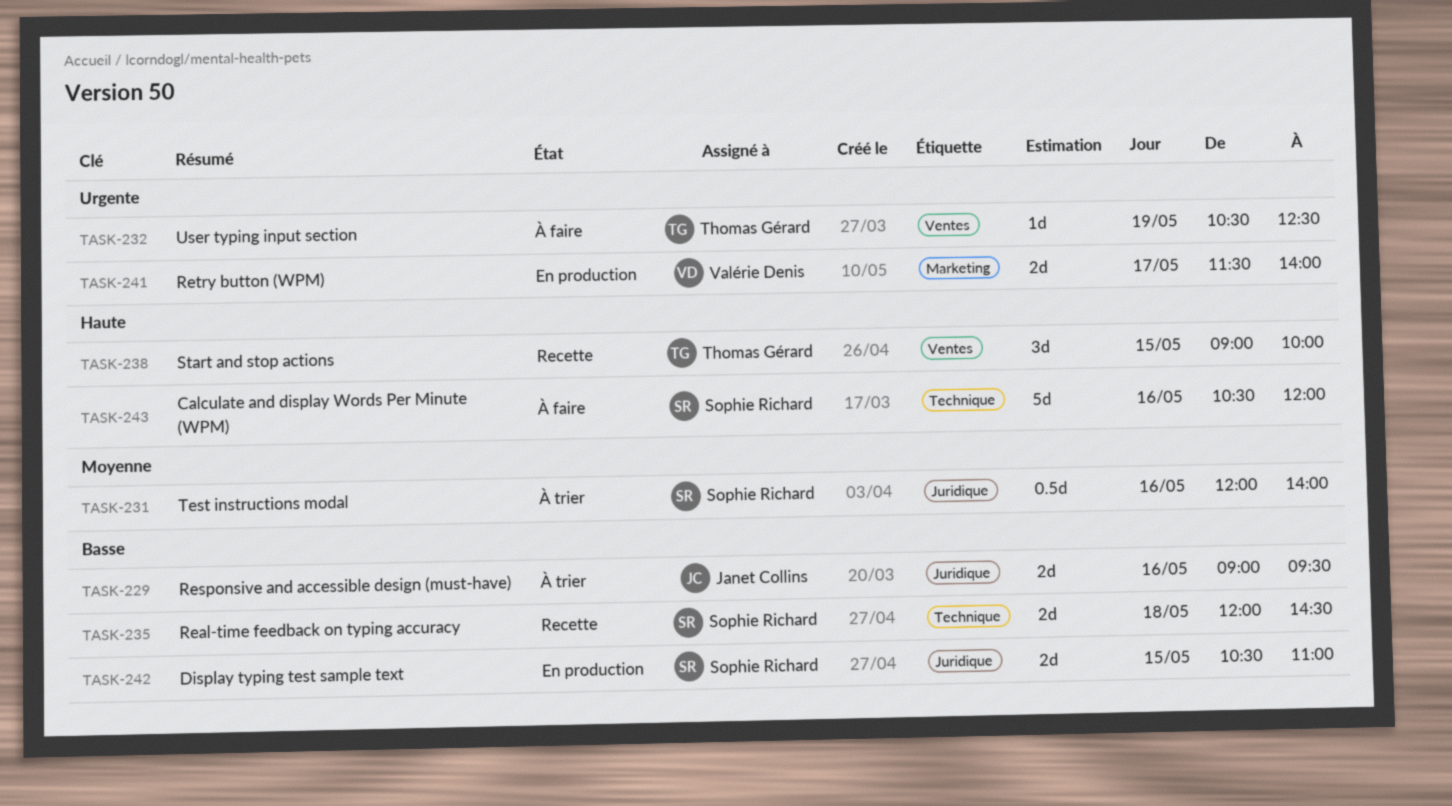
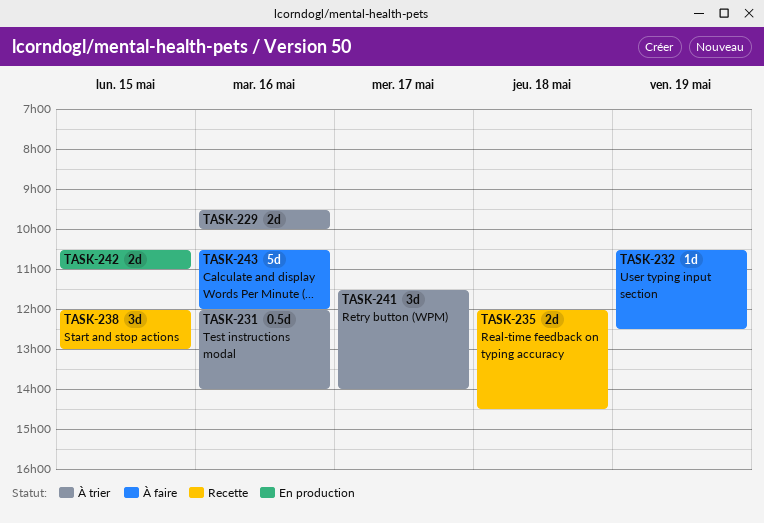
TASK-229, begins: 09:00 -> 09:30
TASK-229, ends: 09:30 -> 10:00
TASK-238, begins: 09:00 -> 12:00
TASK-238, ends: 10:00 -> 13:00
TASK-241, status: En production -> À trier
TASK-241, estimate: 2d -> 3d

